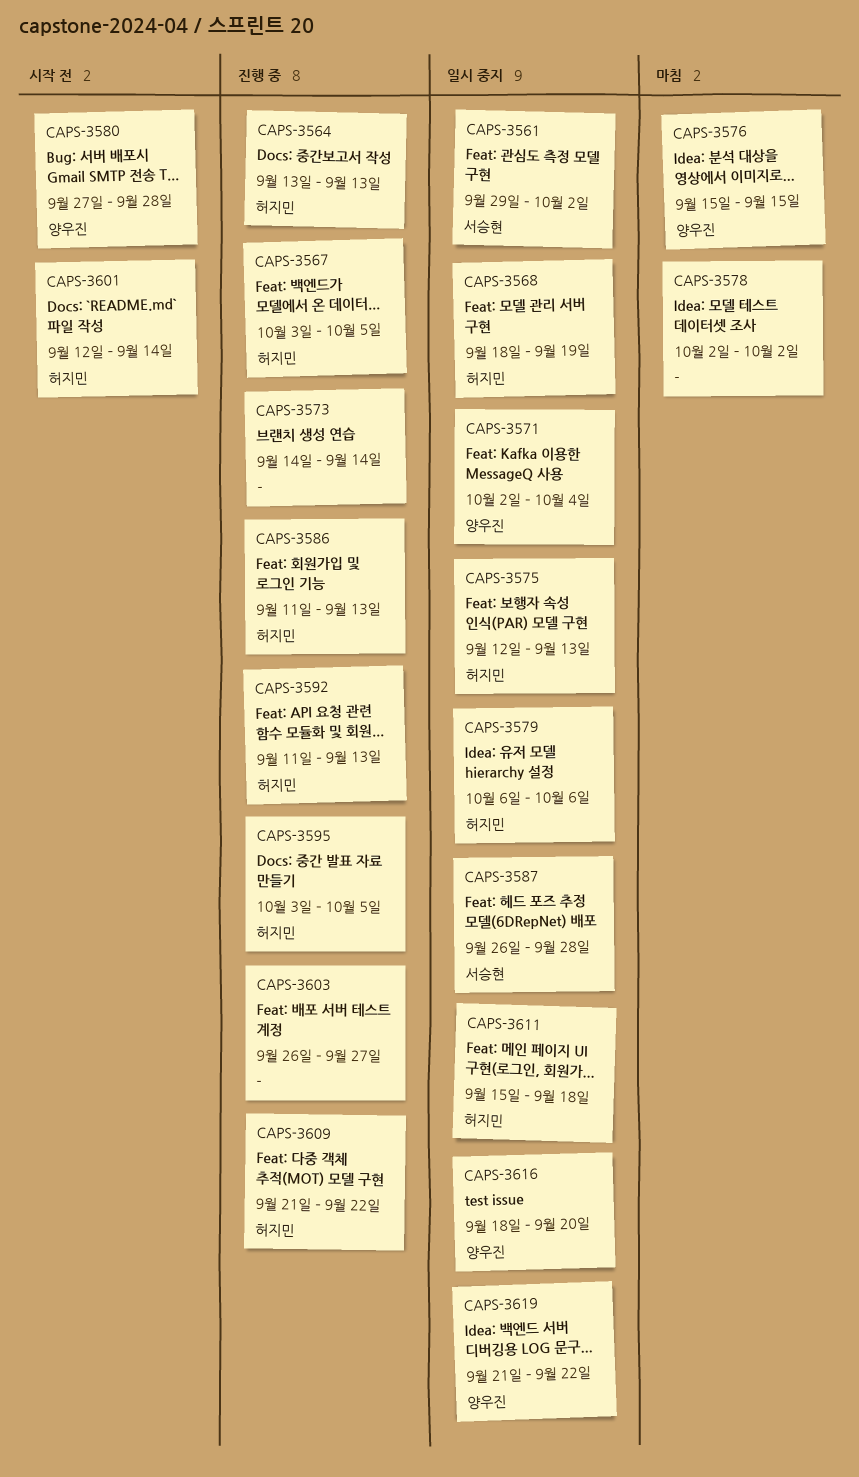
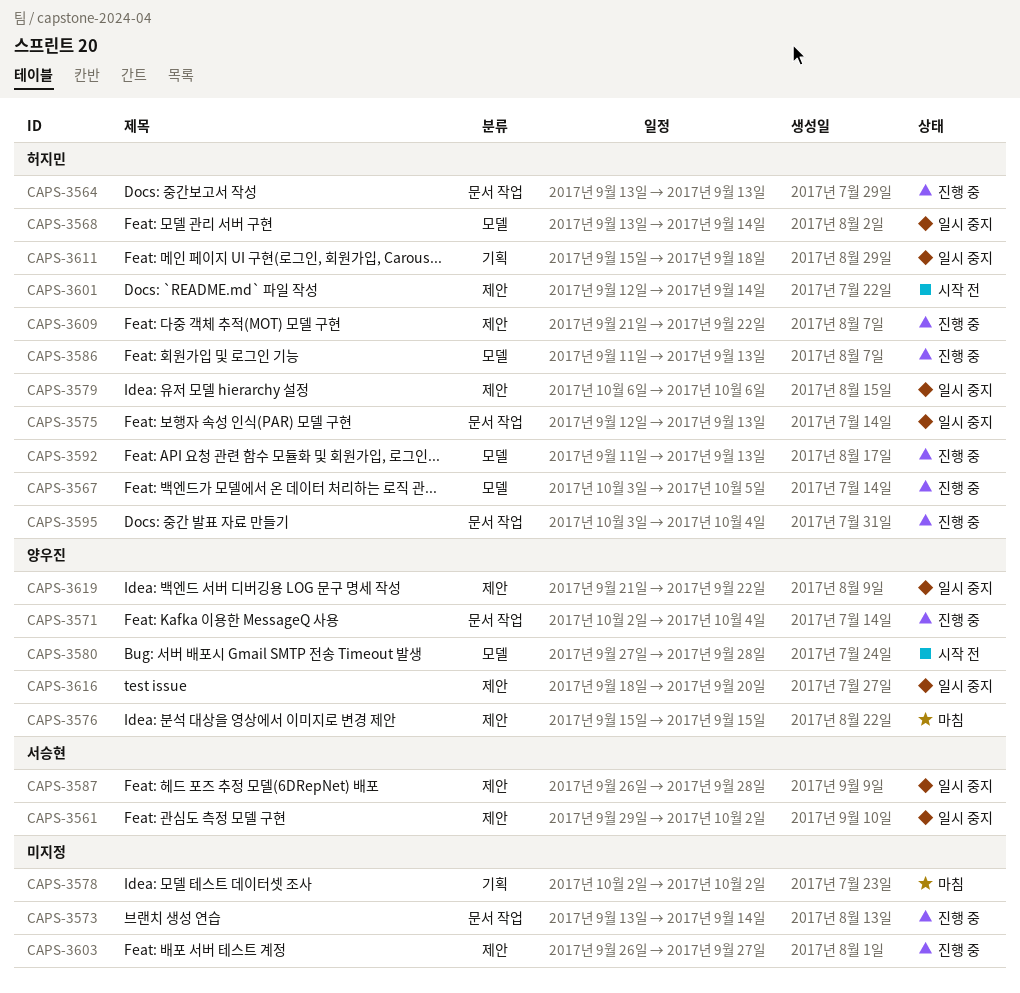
CAPS-3568, start: Sep 18 -> Sep 13
CAPS-3568, due: Sep 19 -> Sep 14
CAPS-3571, status: 일시 중지 -> 진행 중
CAPS-3573, start: Sep 14 -> Sep 13
CAPS-3595, due: Oct 5 -> Oct 4

